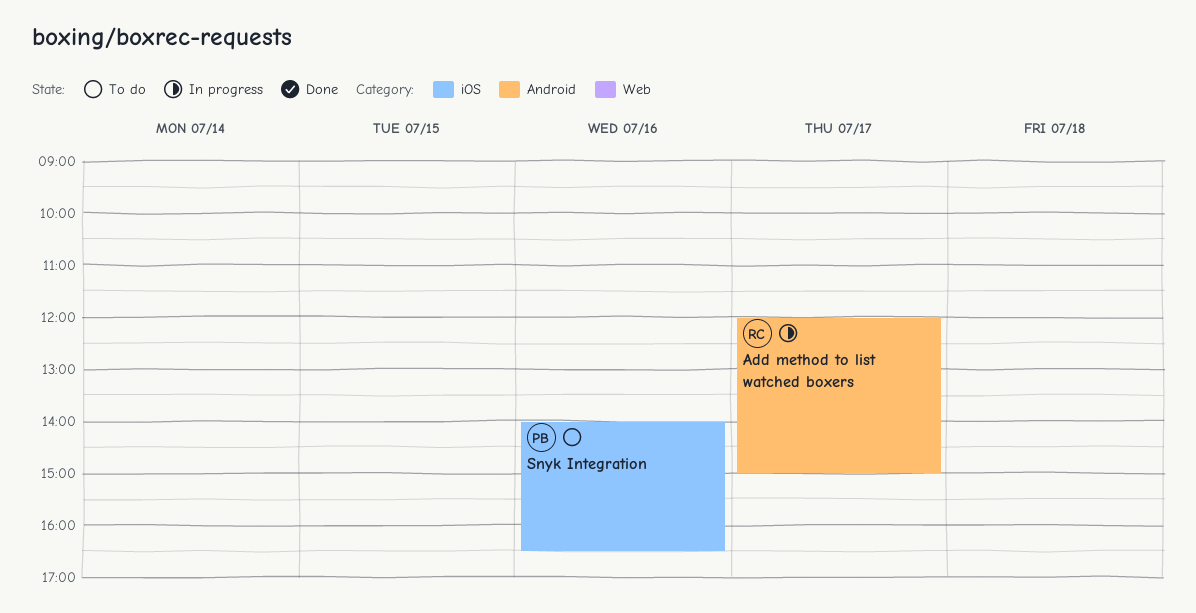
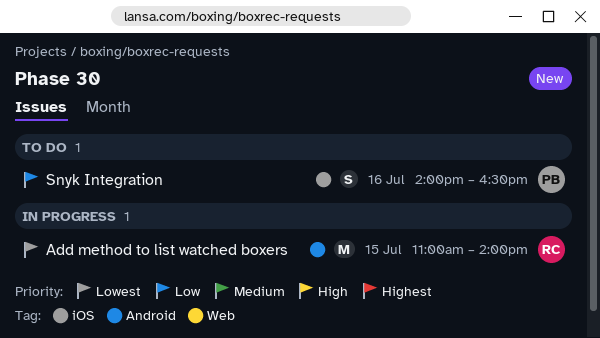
Add method to list watched boxers, day: Jul 17 -> Jul 15
Add method to list watched boxers, begins: 12:00 -> 11:00
Add method to list watched boxers, ends: 15:00 -> 14:00

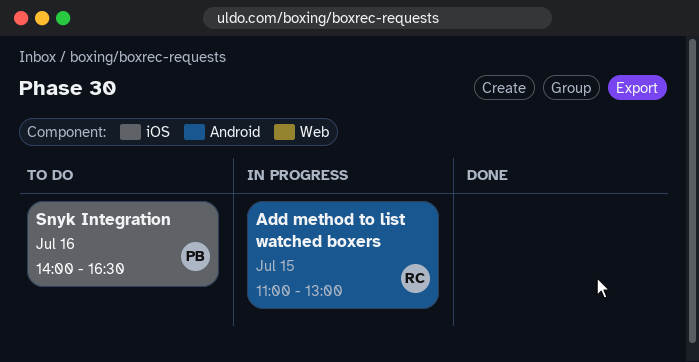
Add method to list watched boxers, ends: 14:00 -> 13:00

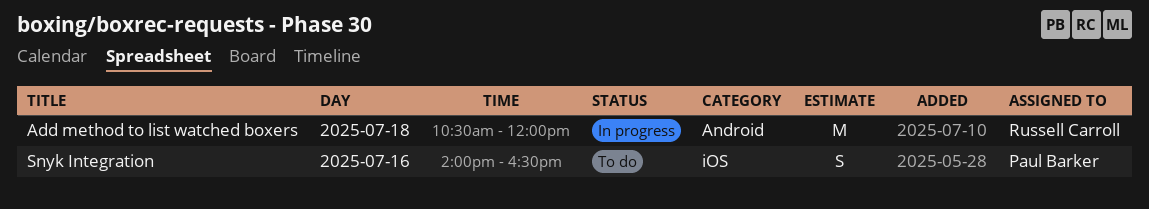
Add method to list watched boxers, day: Jul 15 -> Jul 18
Add method to list watched boxers, begins: 11:00 -> 10:30
Add method to list watched boxers, ends: 13:00 -> 12:00

